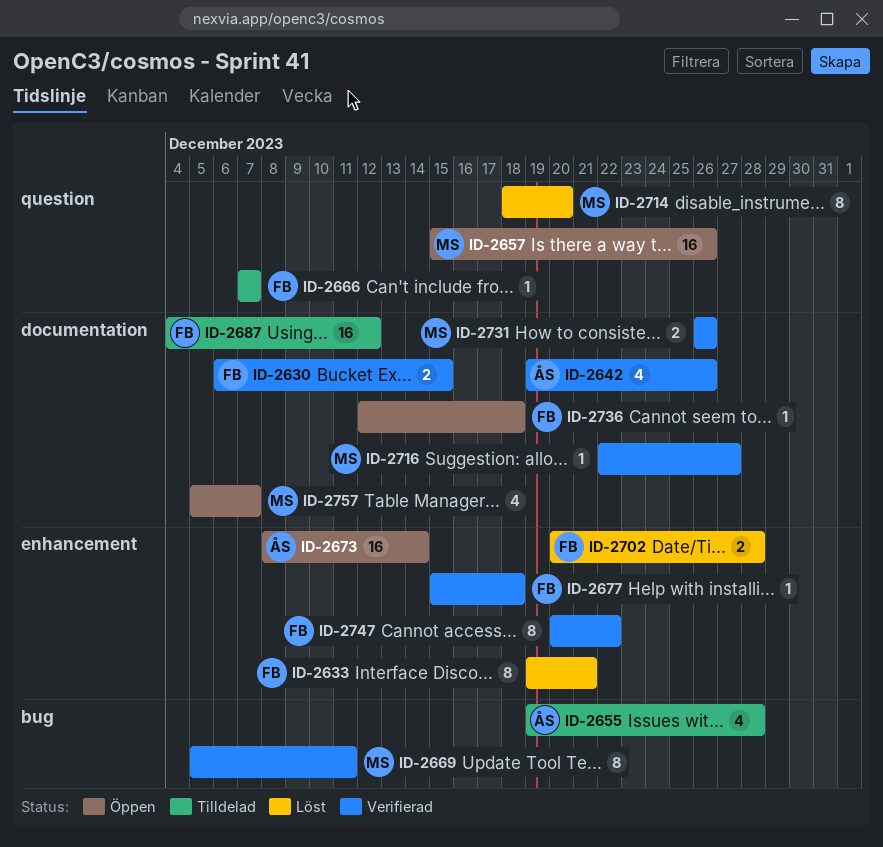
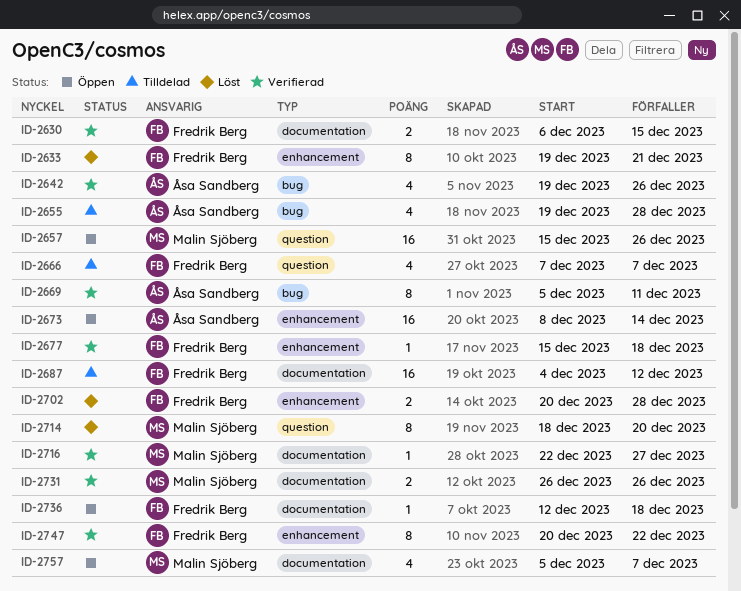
ID-2642, label: documentation -> bug
ID-2666, estimate: 1 -> 4
ID-2669, owner: Malin Sjöberg -> Åsa Sandberg

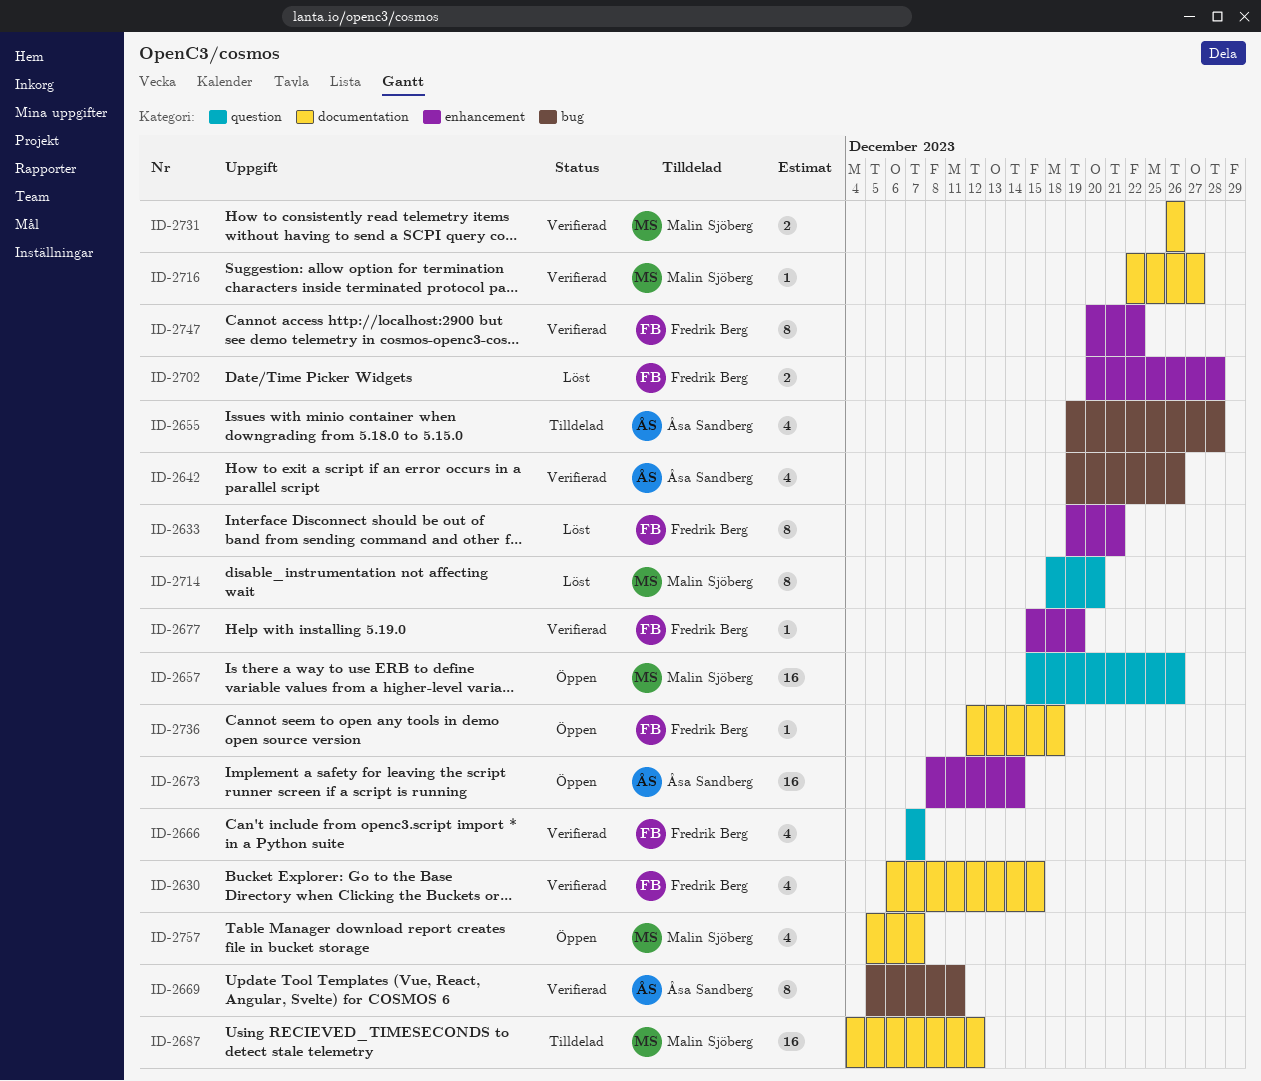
ID-2630, estimate: 2 -> 4
ID-2666, status: Tilldelad -> Verifierad
ID-2677, due: Dec 18 -> Dec 19
ID-2687, owner: Fredrik Berg -> Malin Sjöberg

